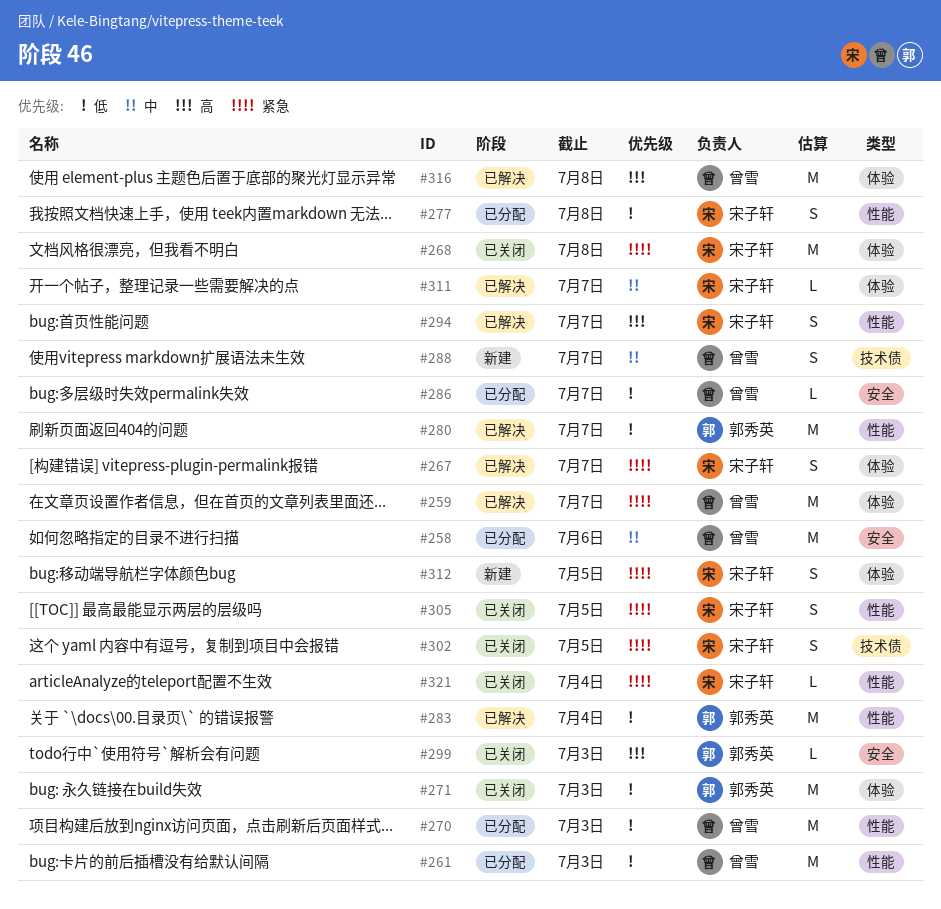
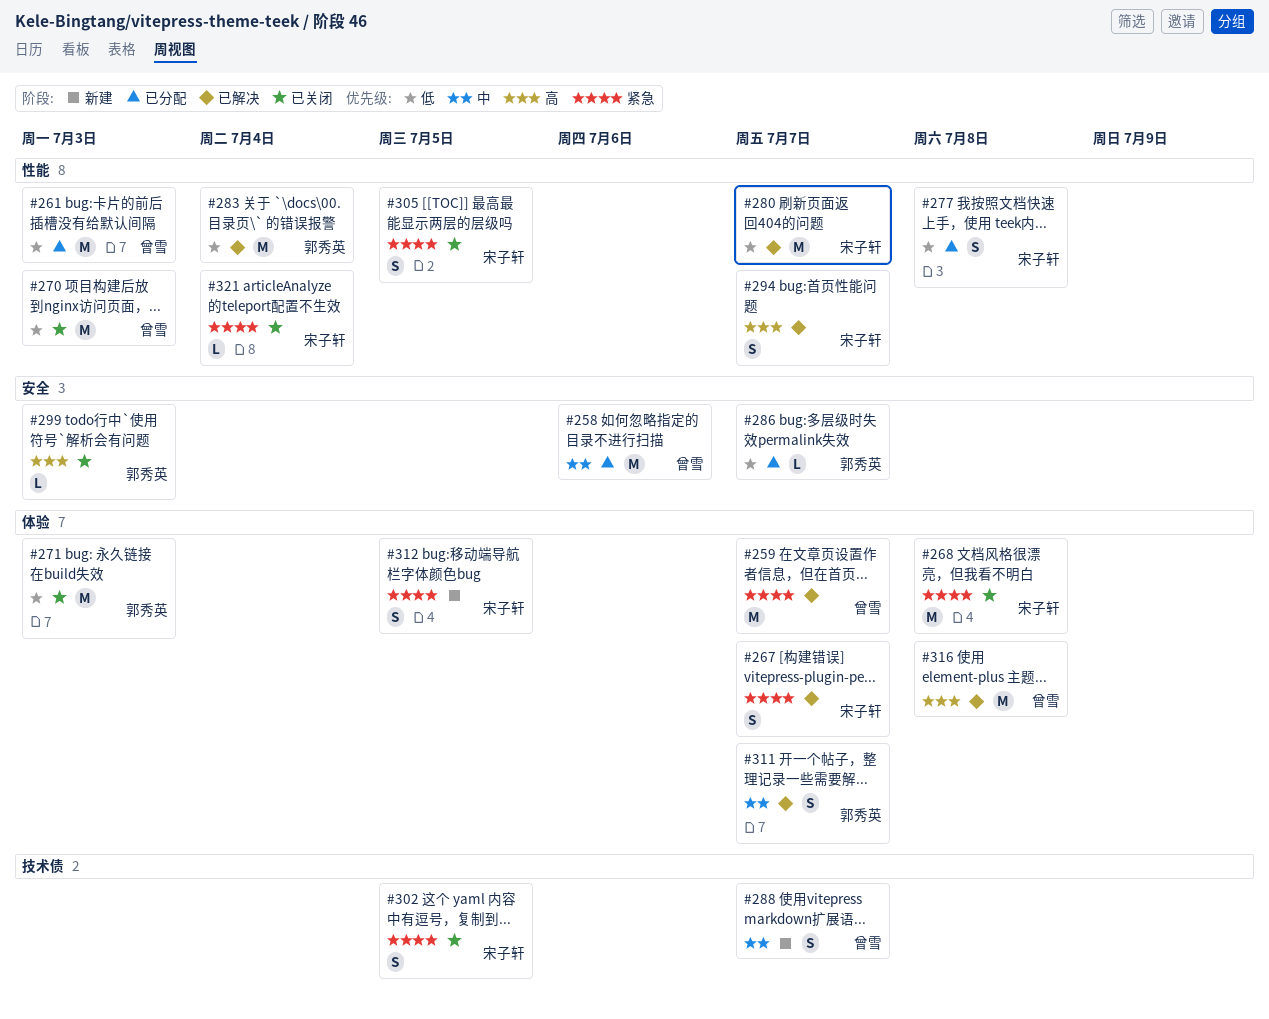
#270, status: 已分配 -> 已关闭
#280, owner: 郭秀英 -> 宋子轩
#286, owner: 曾雪 -> 郭秀英
#311, owner: 宋子轩 -> 郭秀英
#311, estimate: L -> S

